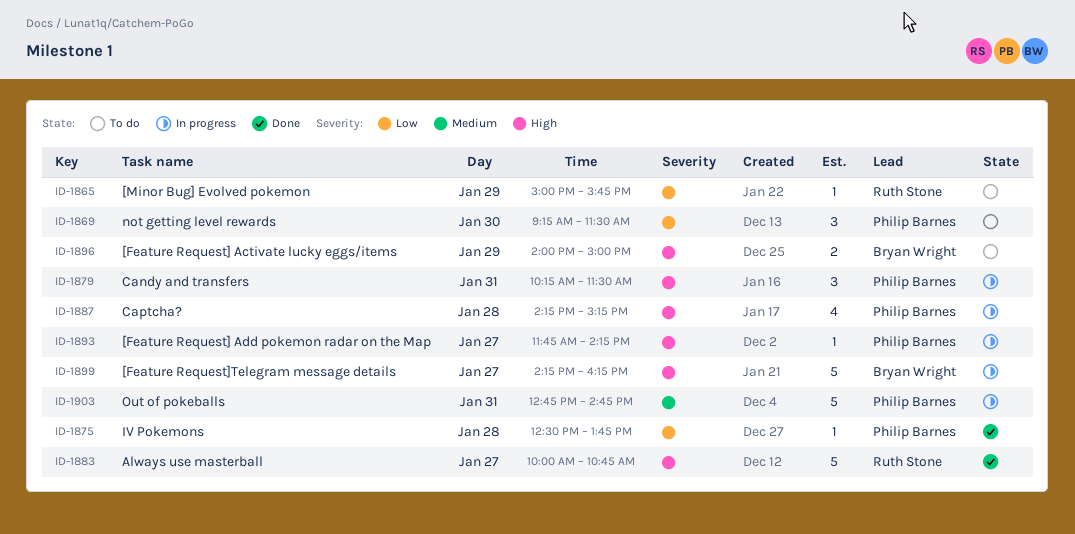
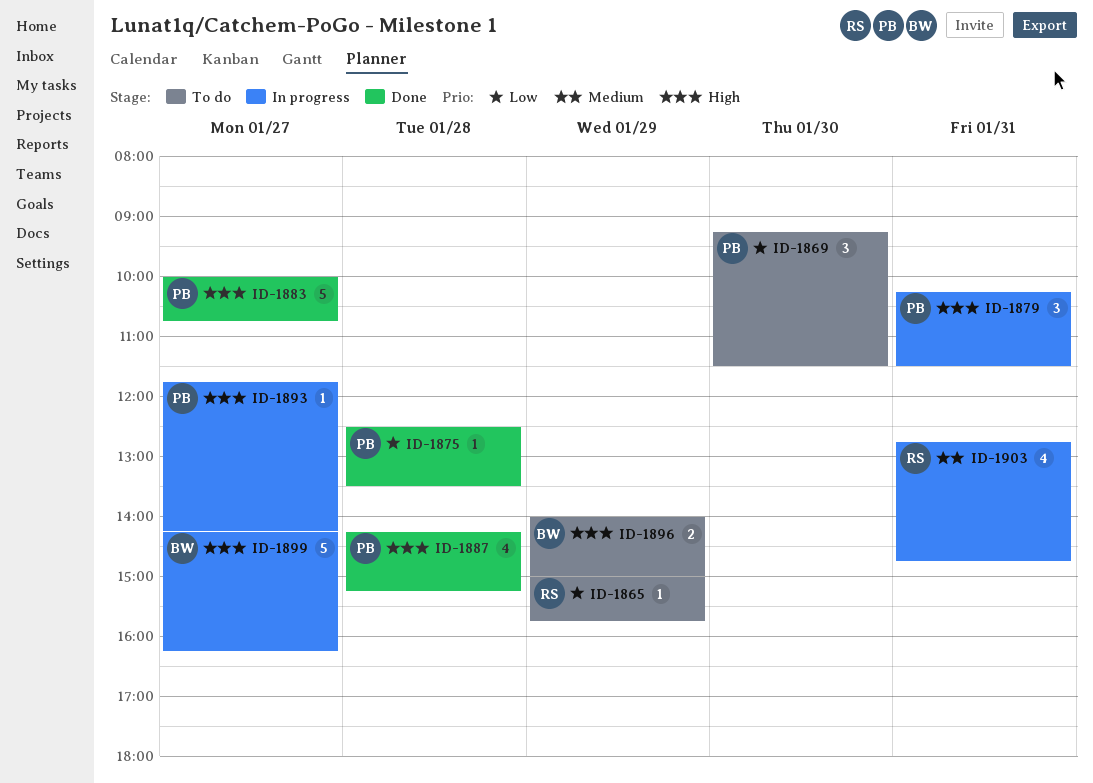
ID-1875, ends: 13:45 -> 13:30
ID-1883, owner: Ruth Stone -> Philip Barnes
ID-1887, status: In progress -> Done
ID-1903, owner: Philip Barnes -> Ruth Stone
ID-1903, estimate: 5 -> 4

